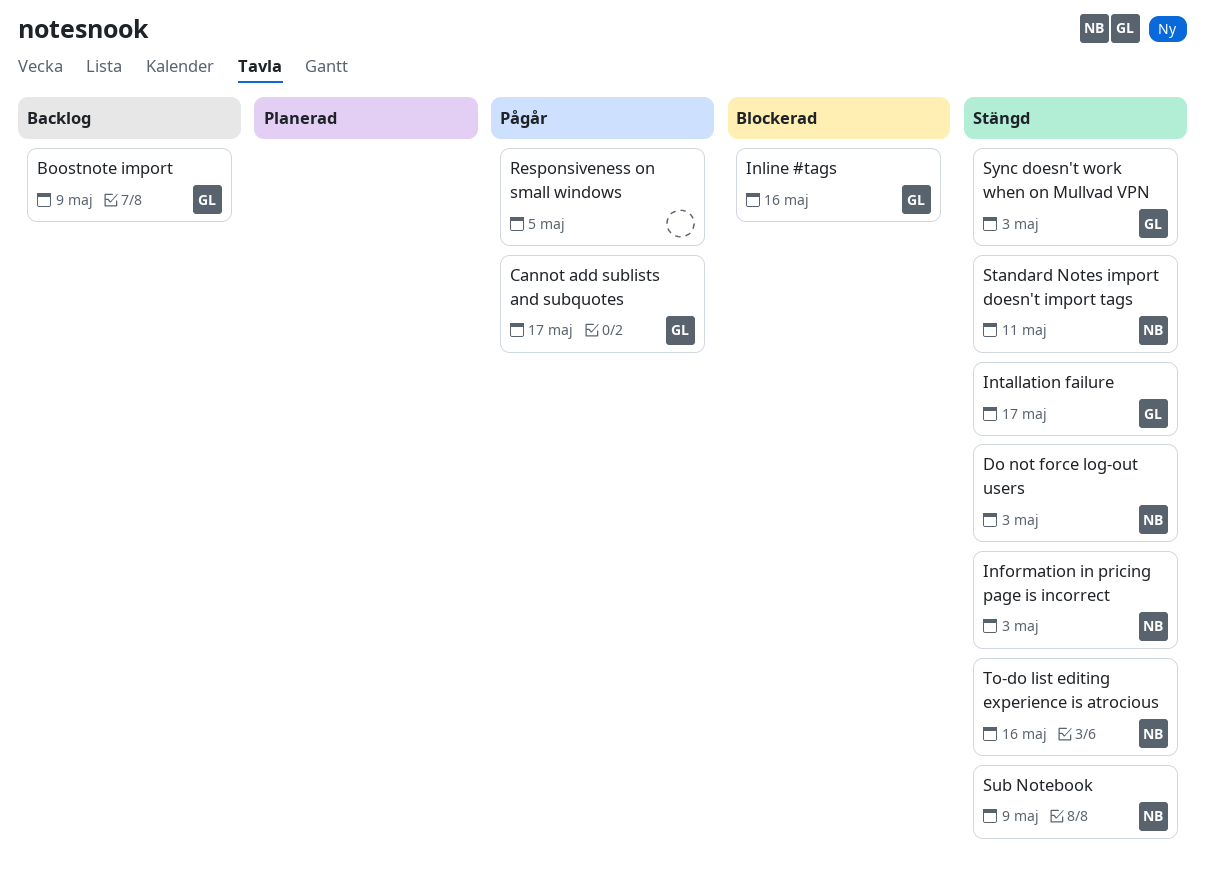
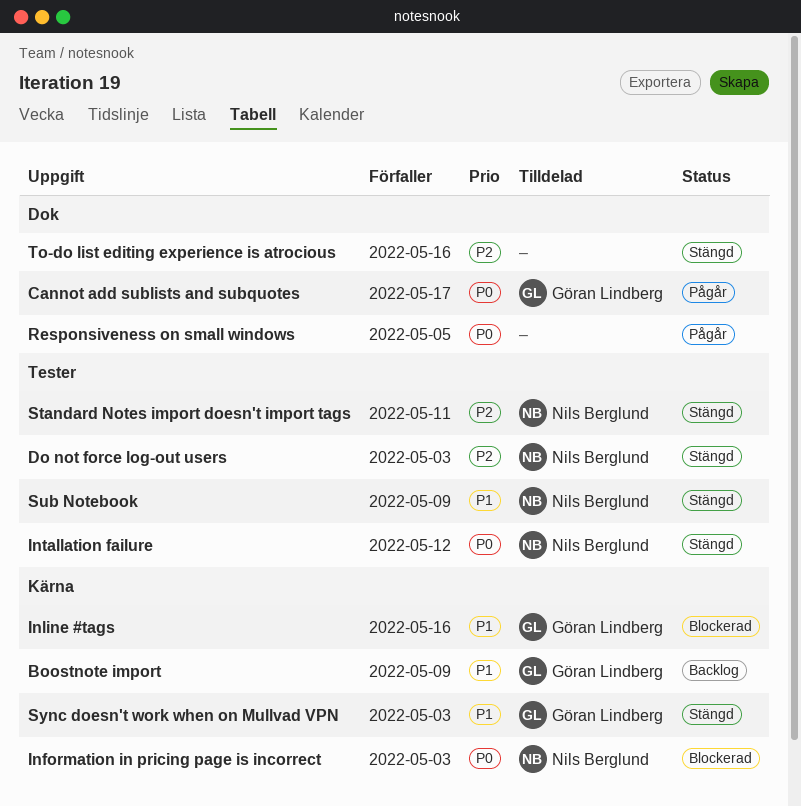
Information in pricing page is incorrect, status: Stängd -> Blockerad
Intallation failure, owner: Göran Lindberg -> Nils Berglund
Intallation failure, due: May 17 -> May 12
To-do list editing experience is atrocious, owner: Nils Berglund -> none

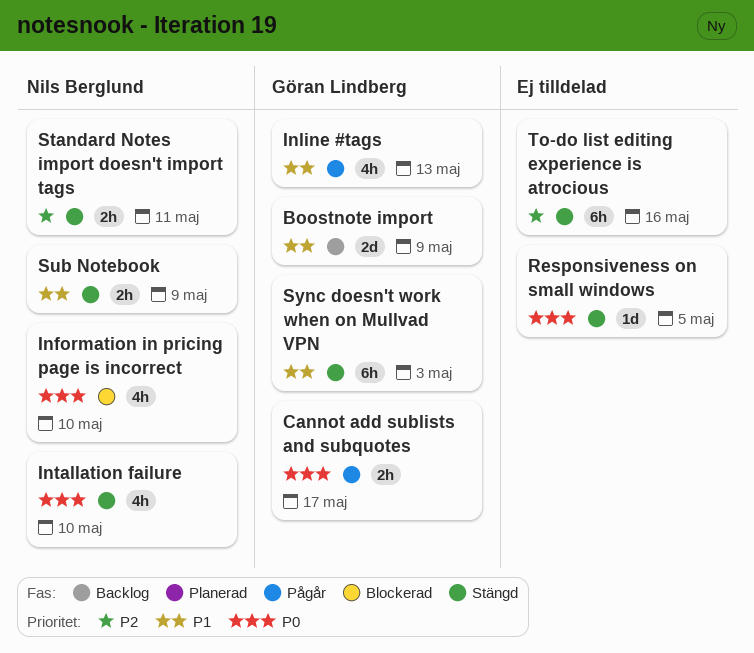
Do not force log-out users: present -> none
Information in pricing page is incorrect, due: May 3 -> May 10
Inline #tags, status: Blockerad -> Pågår
Inline #tags, due: May 16 -> May 13
Intallation failure, due: May 12 -> May 10
Responsiveness on small windows, status: Pågår -> Stängd

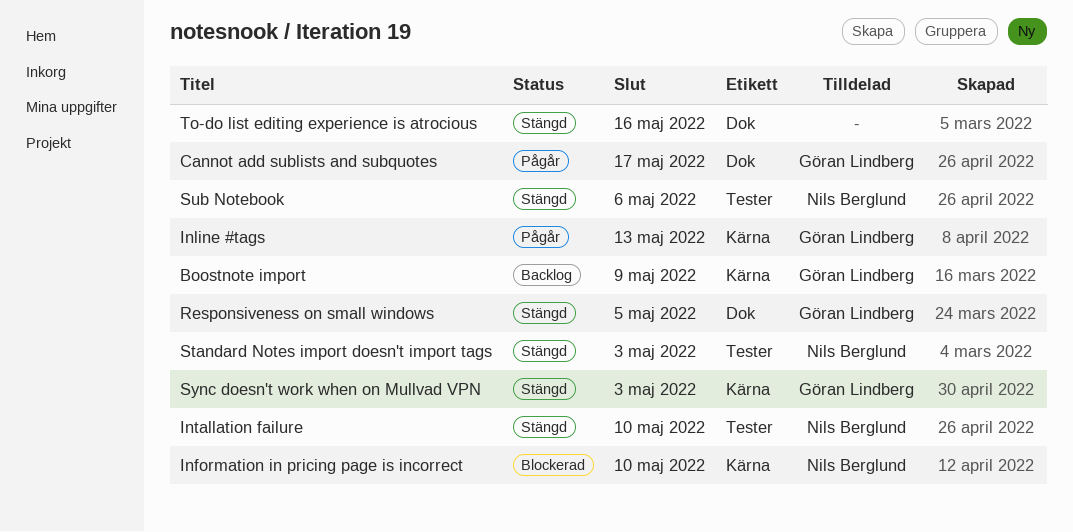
Responsiveness on small windows, owner: none -> Göran Lindberg
Standard Notes import doesn't import tags, due: May 11 -> May 3
Sub Notebook, due: May 9 -> May 6

